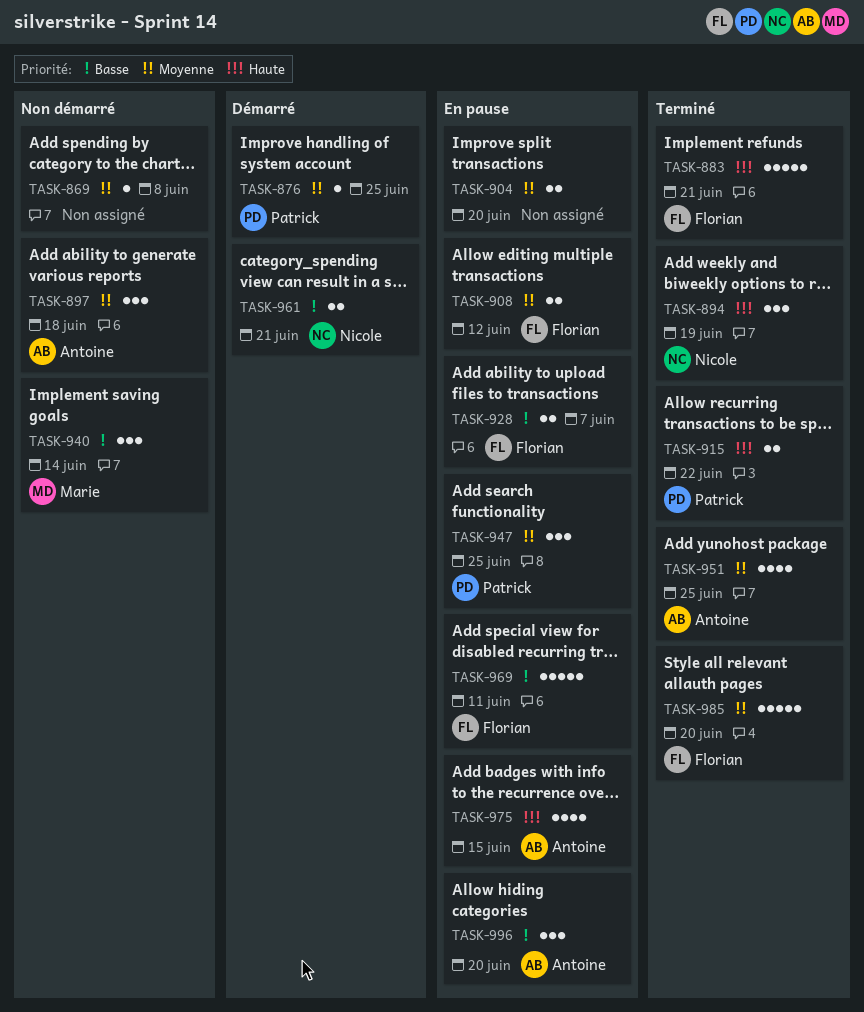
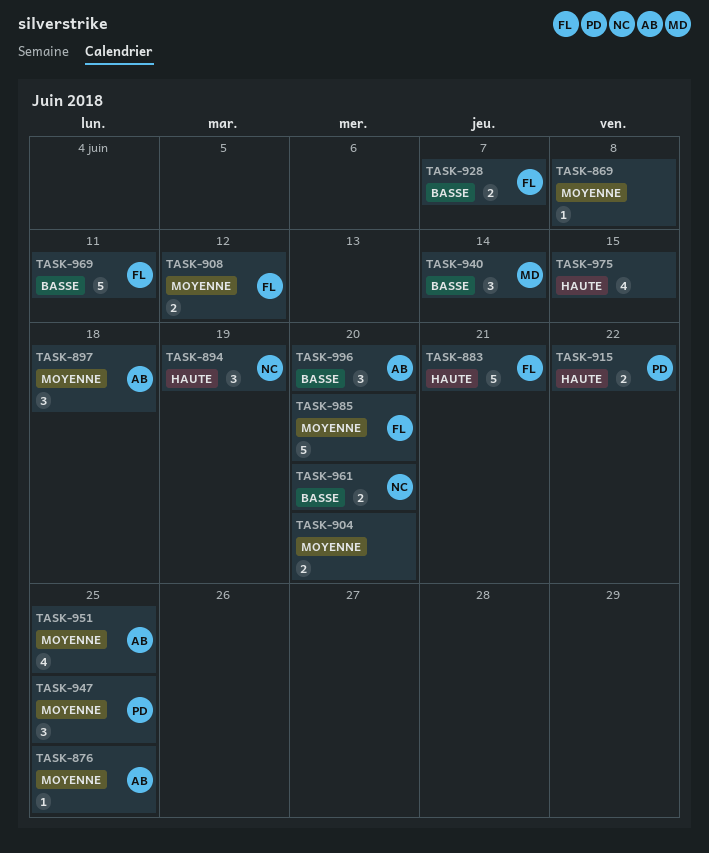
TASK-876, owner: Patrick -> Antoine
TASK-961, due: Jun 21 -> Jun 20
TASK-975, owner: Antoine -> none

